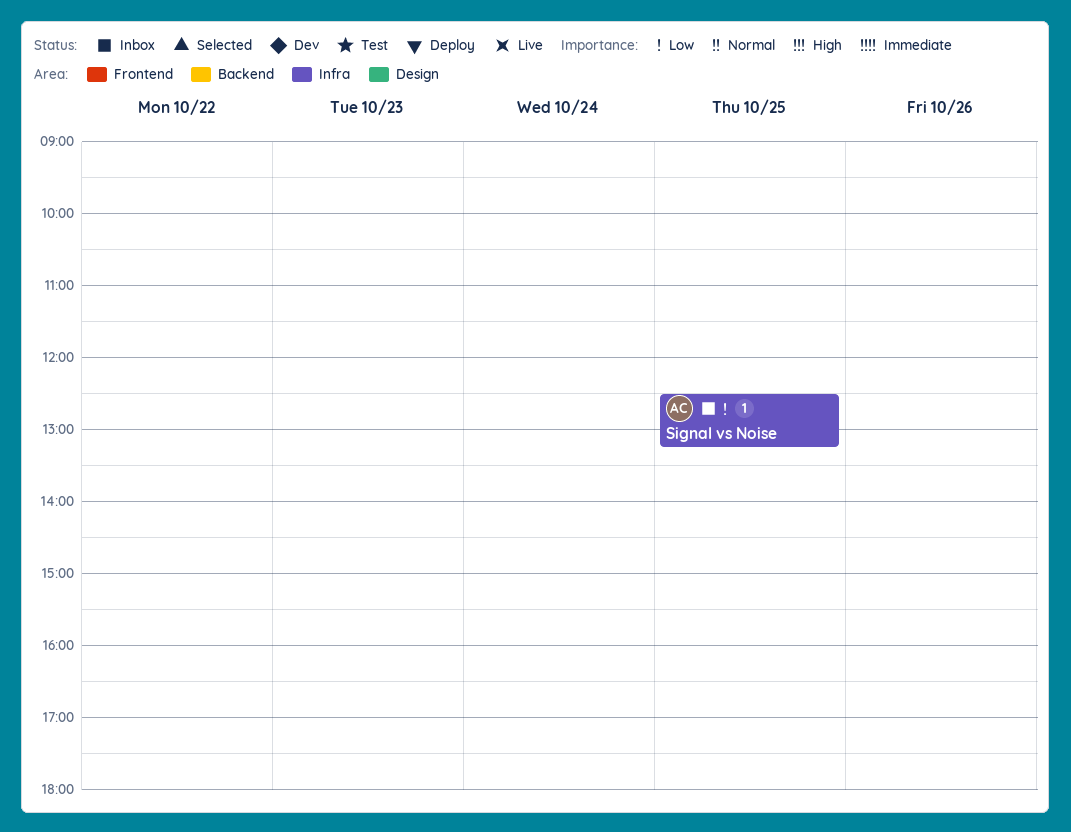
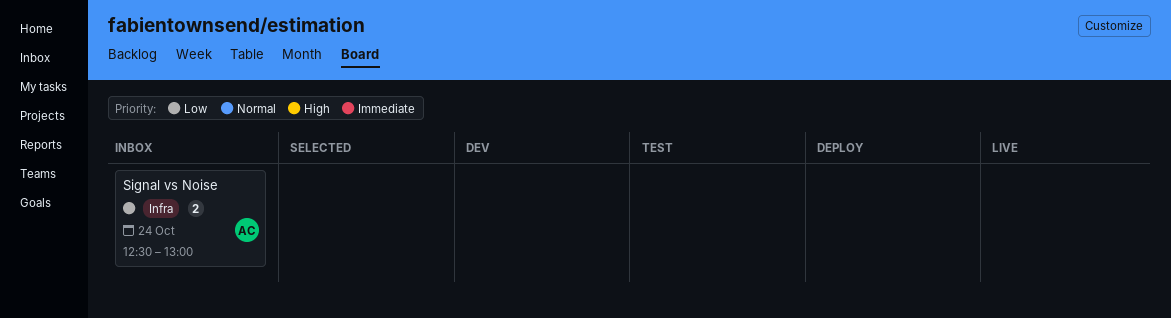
Signal vs Noise, estimate: 1 -> 2
Signal vs Noise, day: Oct 25 -> Oct 24
Signal vs Noise, ends: 13:15 -> 13:00

